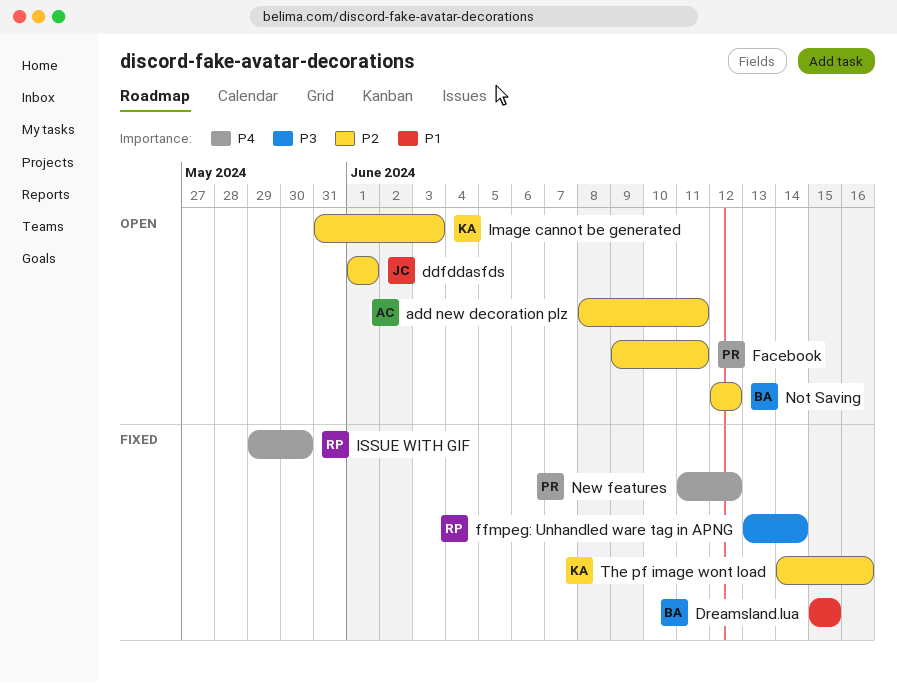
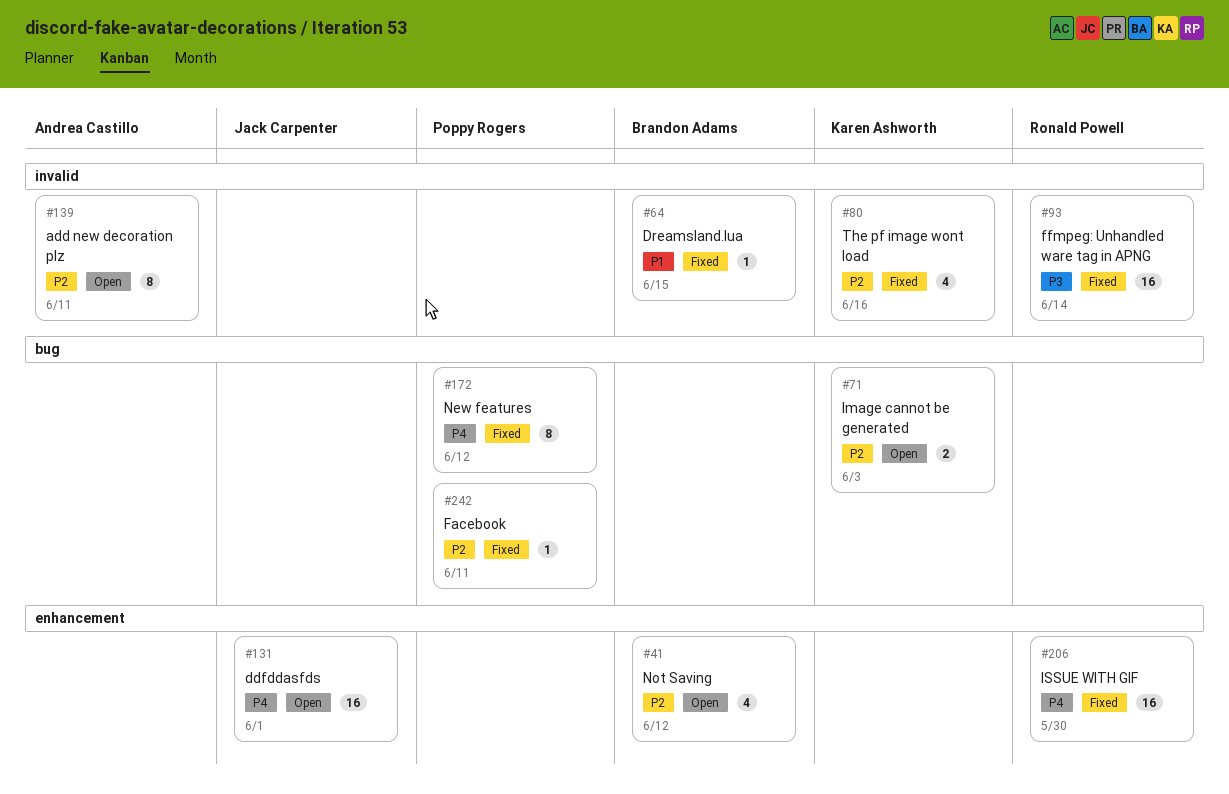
ddfddasfds, priority: P2 -> P4
Facebook, status: Open -> Fixed

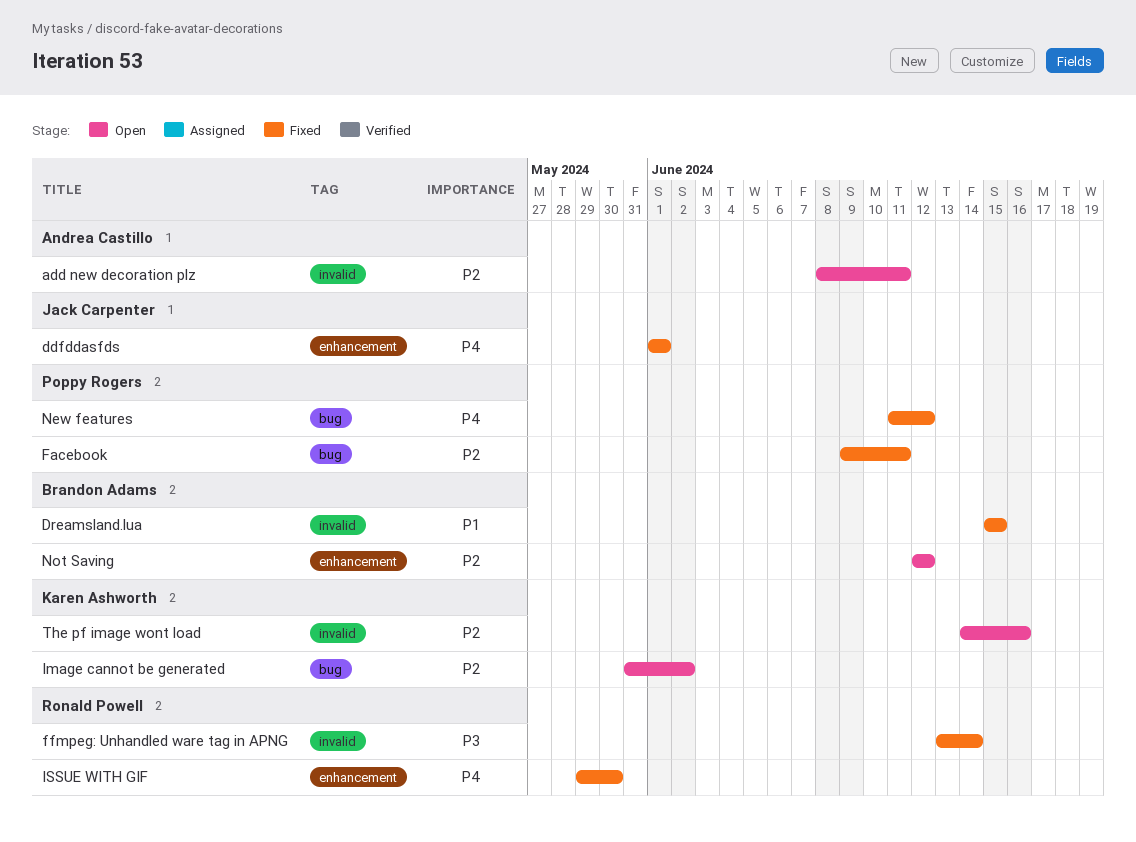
ddfddasfds, status: Open -> Fixed
Image cannot be generated, due: Jun 3 -> Jun 2
The pf image wont load, status: Fixed -> Open

